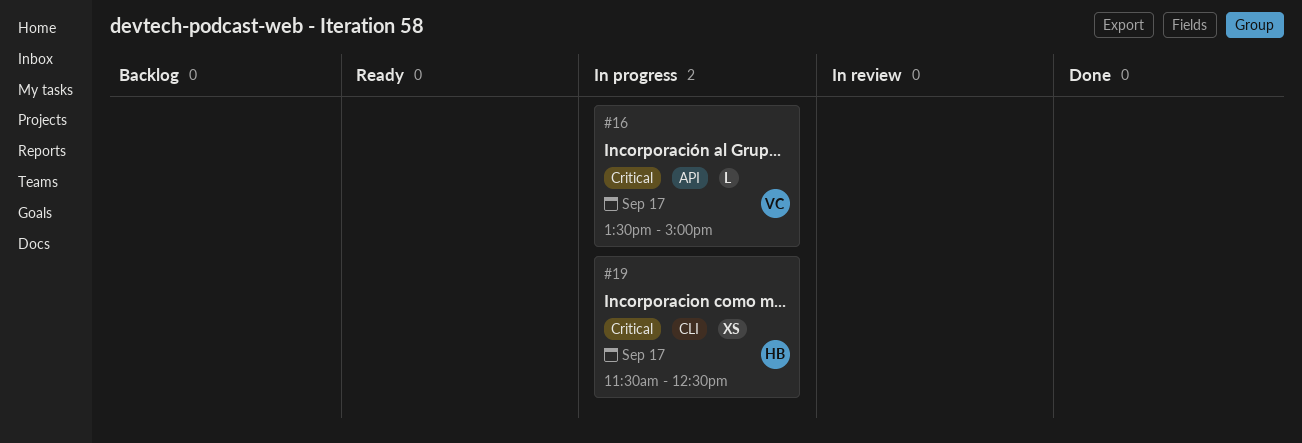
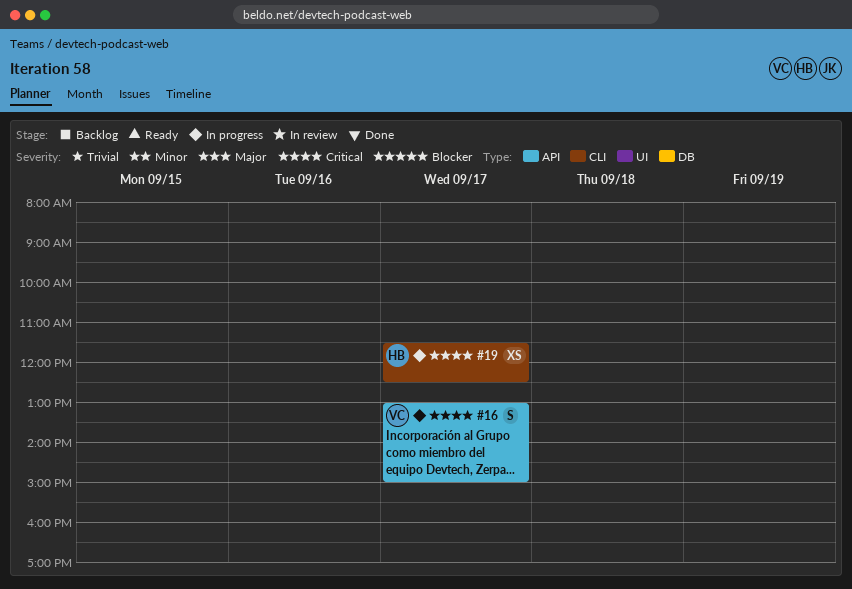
#16, estimate: L -> S
#16, begins: 13:30 -> 13:00

